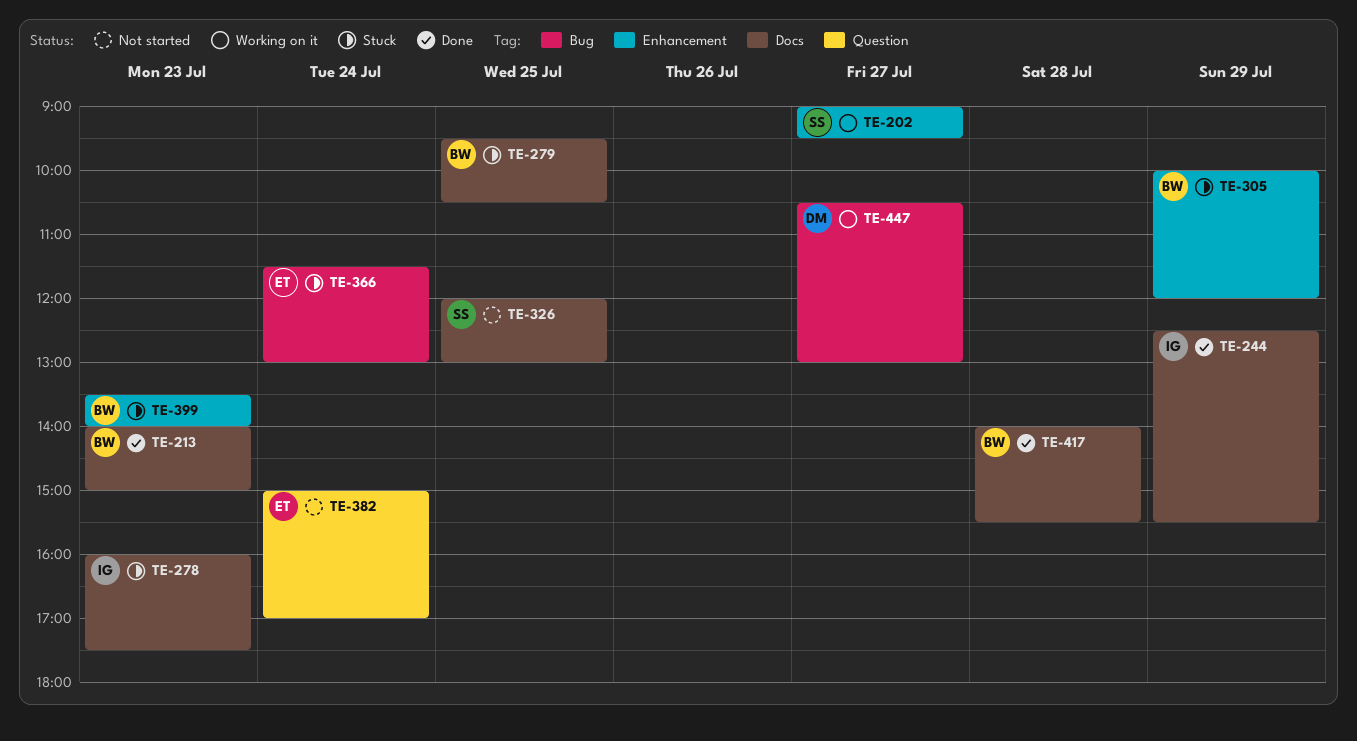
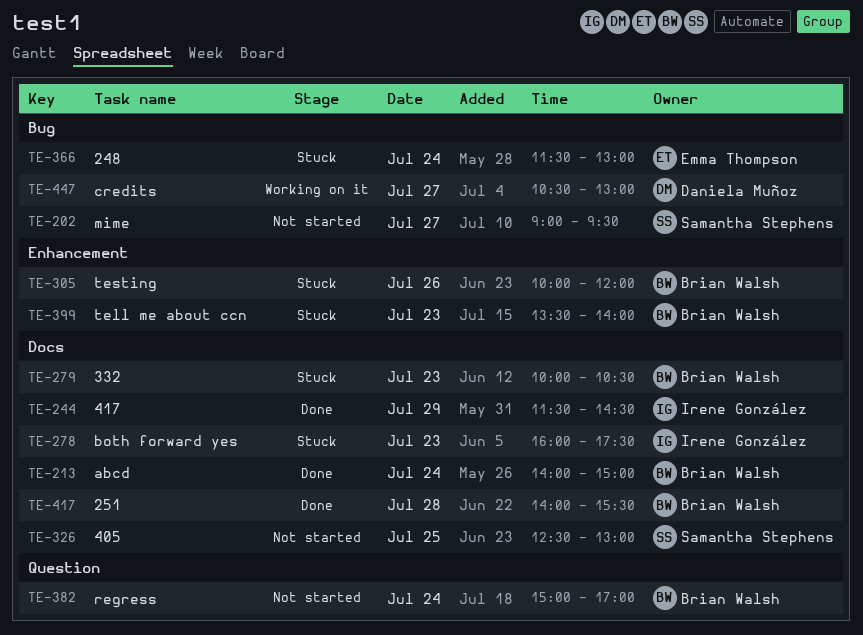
TE-202, status: Working on it -> Not started
TE-202, label: Enhancement -> Bug
TE-213, day: Jul 23 -> Jul 24
TE-244, begins: 12:30 -> 11:30
TE-244, ends: 15:30 -> 14:30
TE-279, day: Jul 25 -> Jul 23
TE-279, begins: 09:30 -> 10:00
TE-305, day: Jul 29 -> Jul 26
TE-326, begins: 12:00 -> 12:30
TE-382, owner: Emma Thompson -> Brian Walsh

